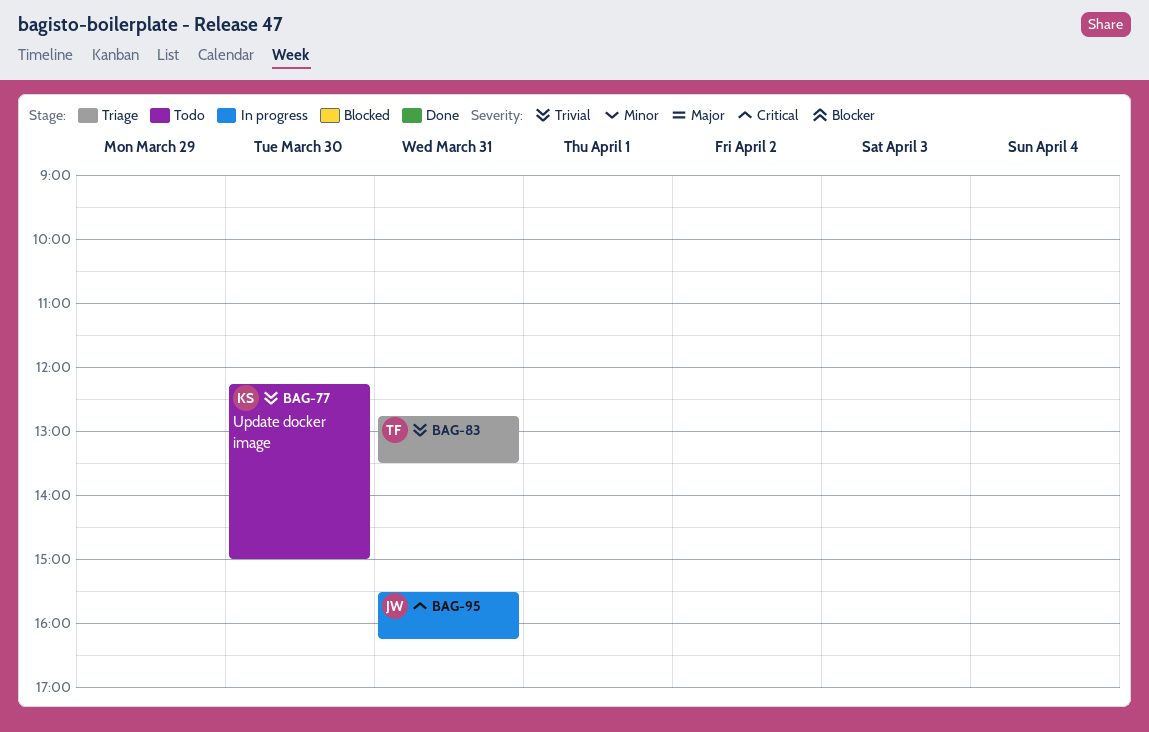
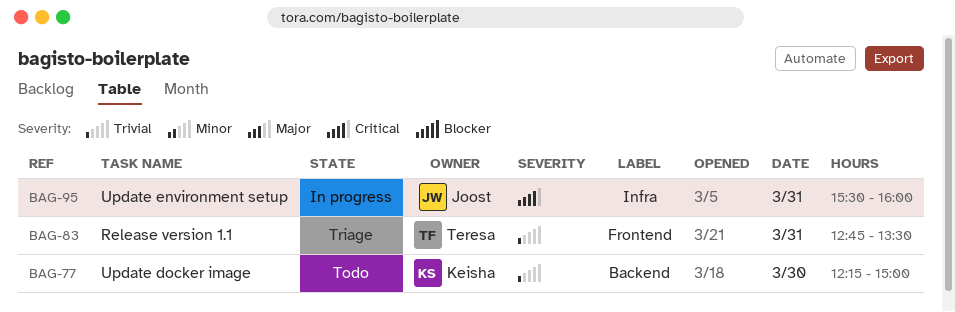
BAG-95, ends: 16:15 -> 16:00

